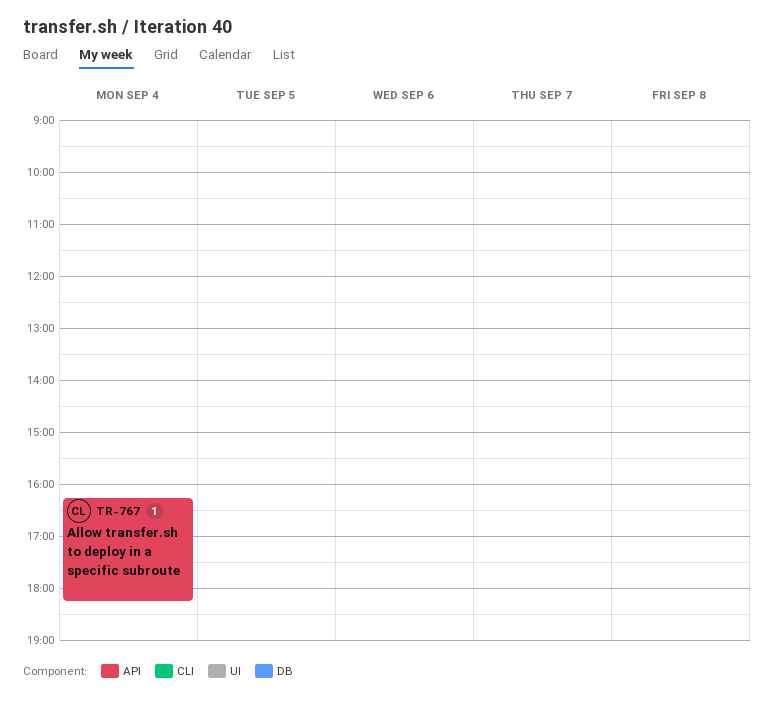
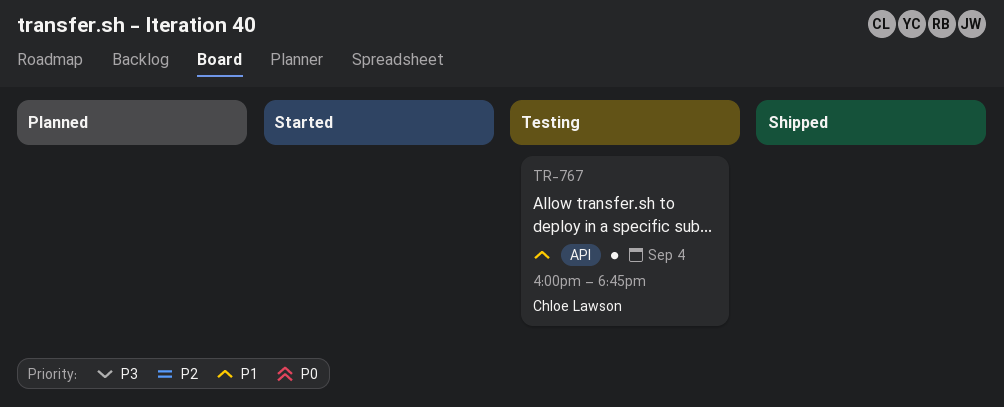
TR-767, begins: 16:15 -> 16:00
TR-767, ends: 18:15 -> 18:45

